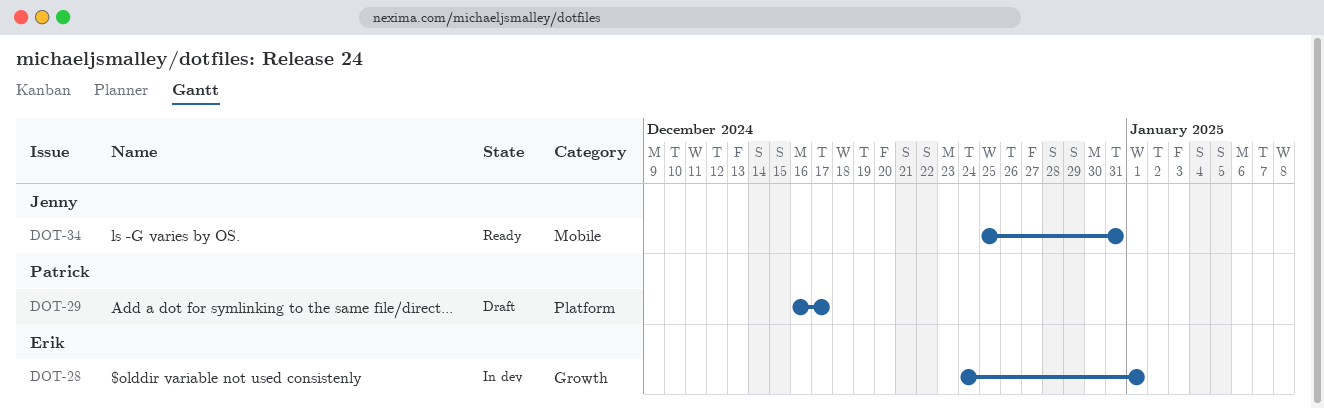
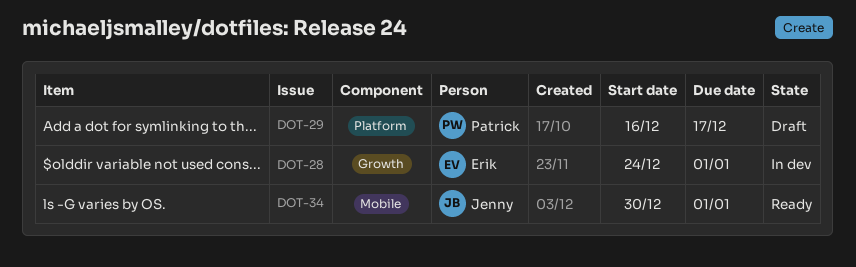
DOT-34, start: Dec 25 -> Dec 30
DOT-34, due: Dec 31 -> Jan 1

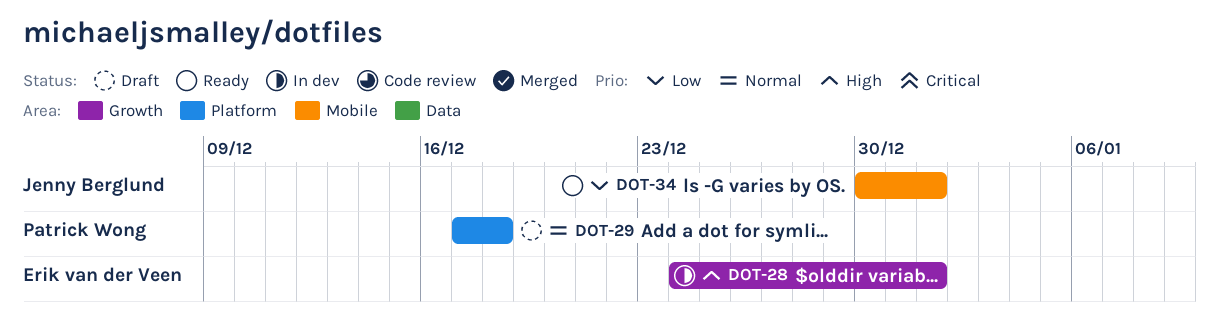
DOT-29, start: Dec 16 -> Dec 17
DOT-29, due: Dec 17 -> Dec 18

